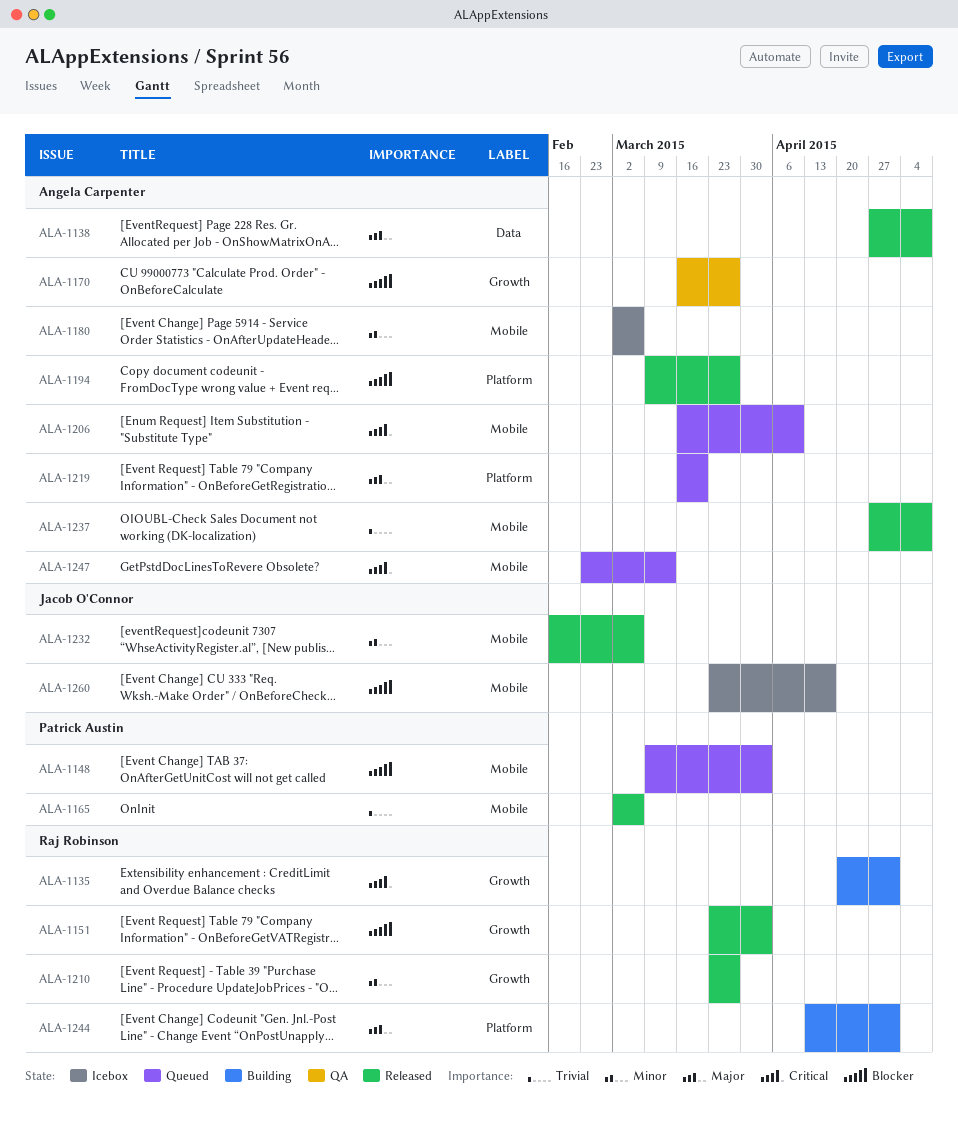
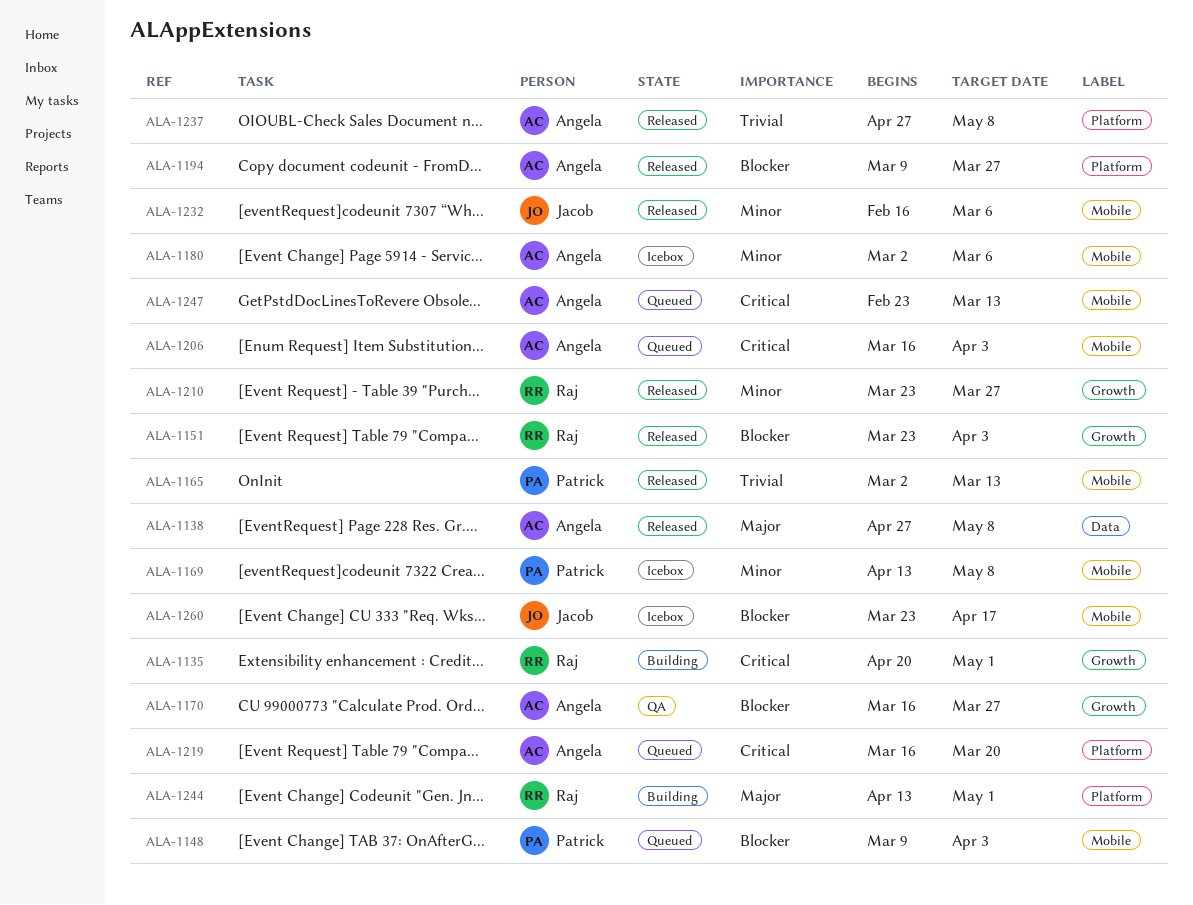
ALA-1165, due: Mar 6 -> Mar 13
ALA-1169: none -> present
ALA-1206, due: Apr 10 -> Apr 3
ALA-1219, priority: Major -> Critical
ALA-1237, label: Mobile -> Platform

